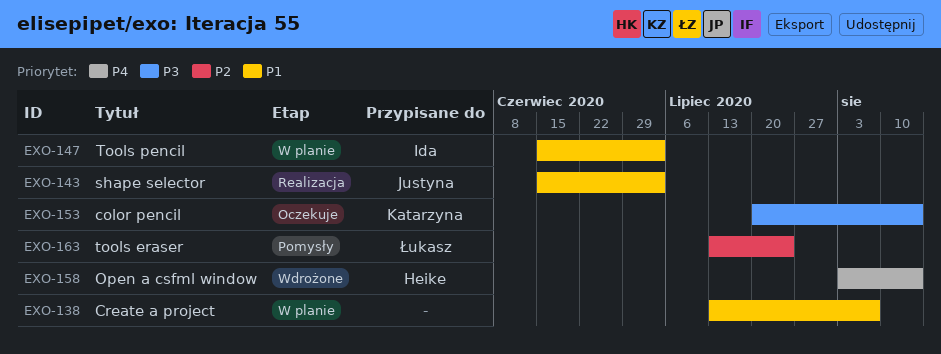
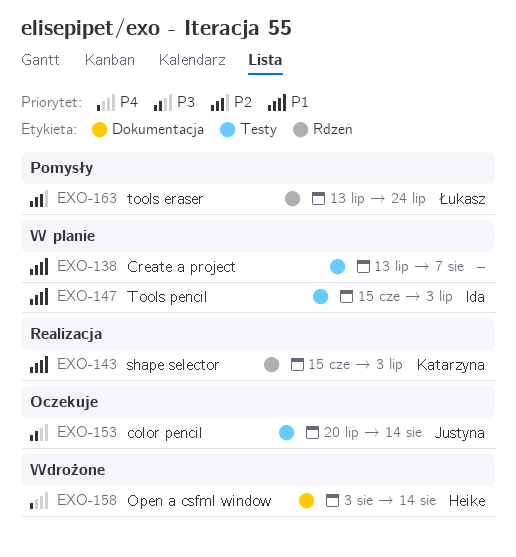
EXO-143, owner: Justyna -> Katarzyna
EXO-153, owner: Katarzyna -> Justyna

